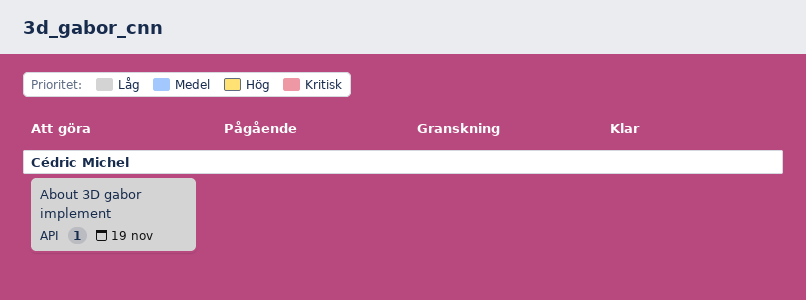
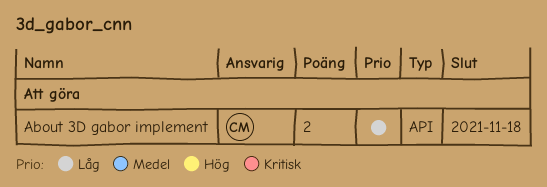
About 3D gabor implement, estimate: 1 -> 2
About 3D gabor implement, due: Nov 19 -> Nov 18

